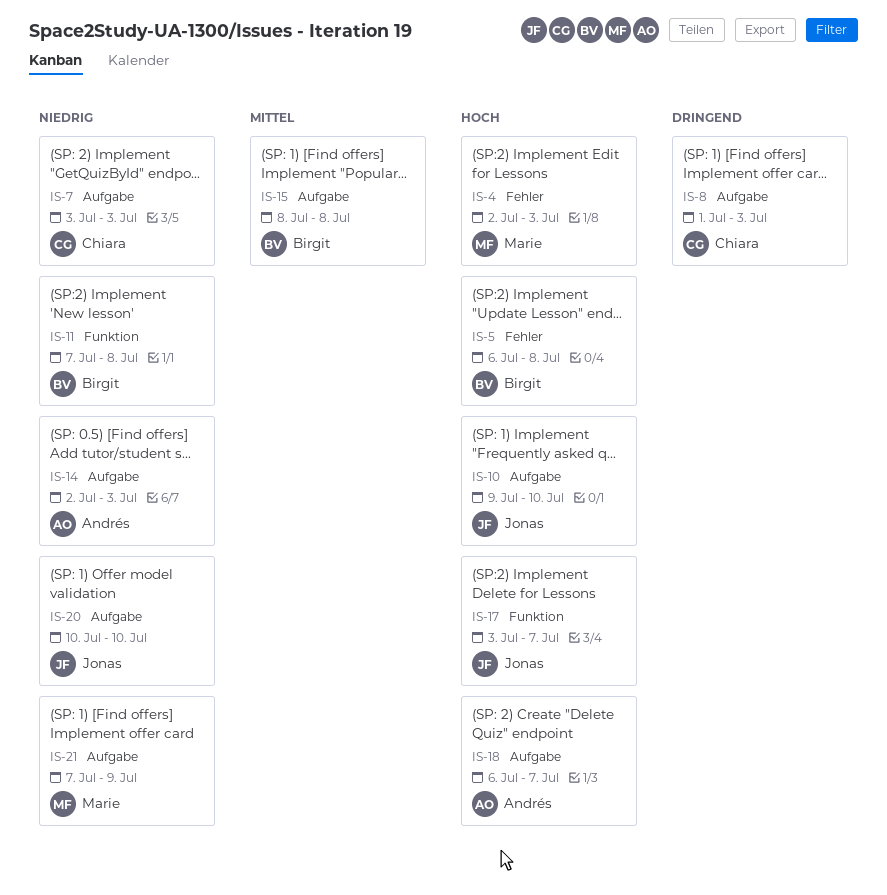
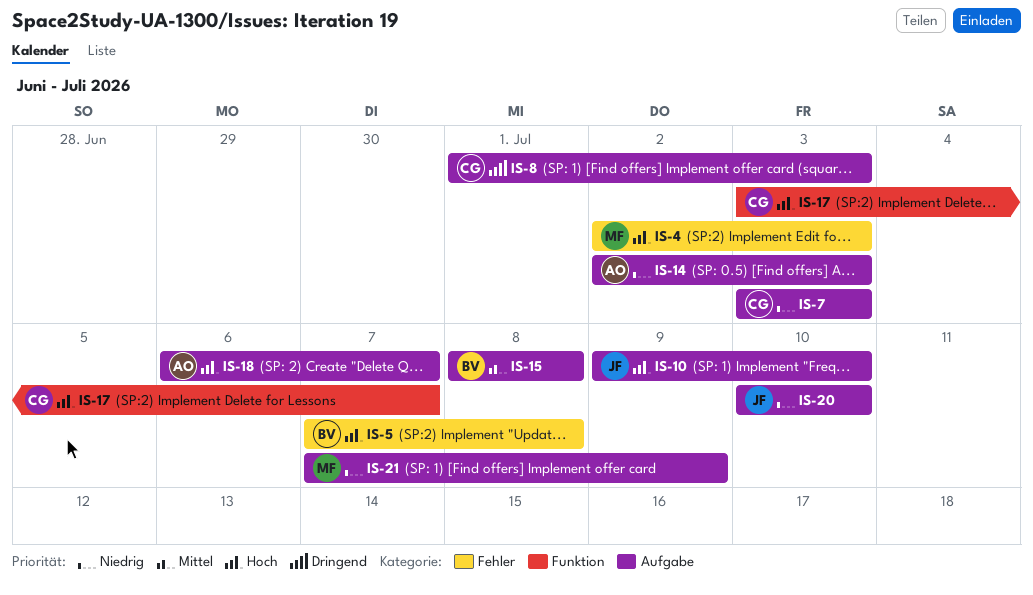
IS-5, start: Jul 6 -> Jul 7
IS-11: present -> none
IS-17, owner: Jonas -> Chiara

